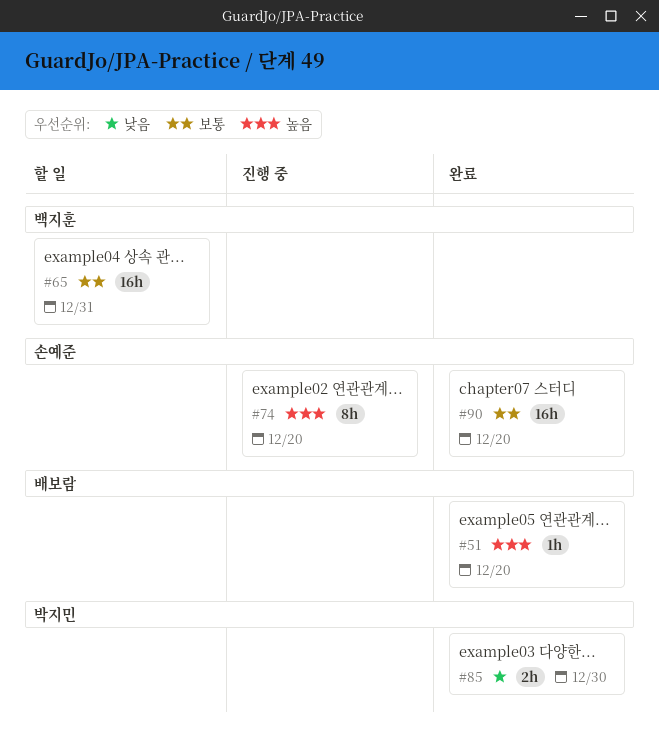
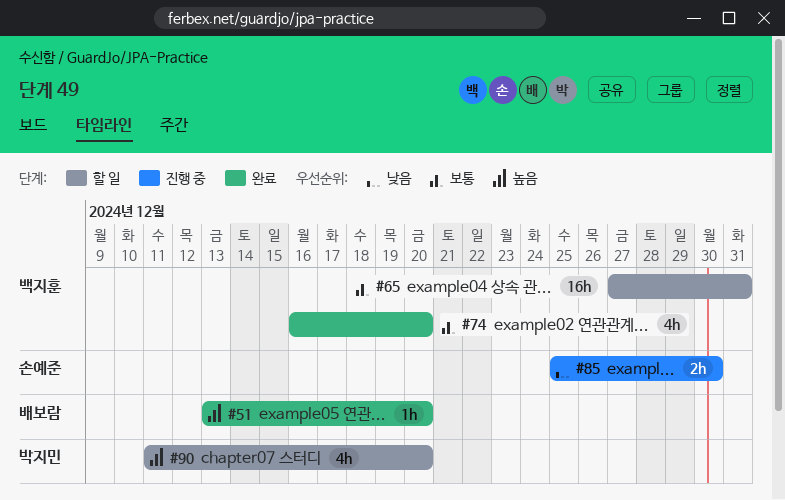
#74, status: 진행 중 -> 완료
#74, owner: 손예준 -> 백지훈
#74, priority: 높음 -> 보통
#74, estimate: 8h -> 4h
#85, status: 완료 -> 진행 중
#85, owner: 박지민 -> 손예준
#90, status: 완료 -> 할 일
#90, owner: 손예준 -> 박지민
#90, priority: 보통 -> 높음
#90, estimate: 16h -> 4h

